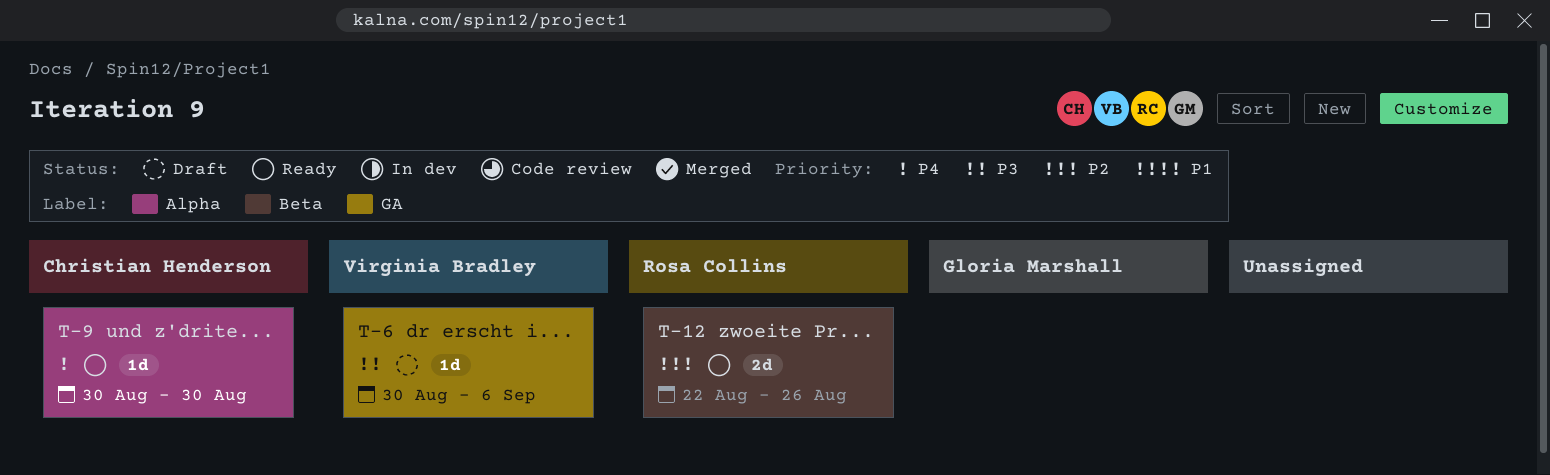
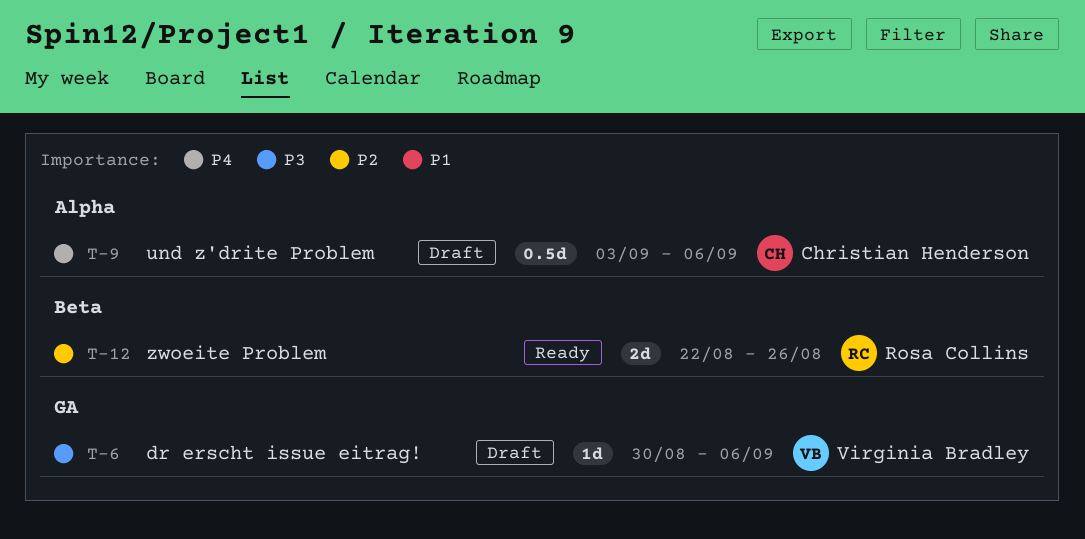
T-9, status: Ready -> Draft
T-9, estimate: 1d -> 0.5d
T-9, start: Aug 30 -> Sep 3
T-9, due: Aug 30 -> Sep 6

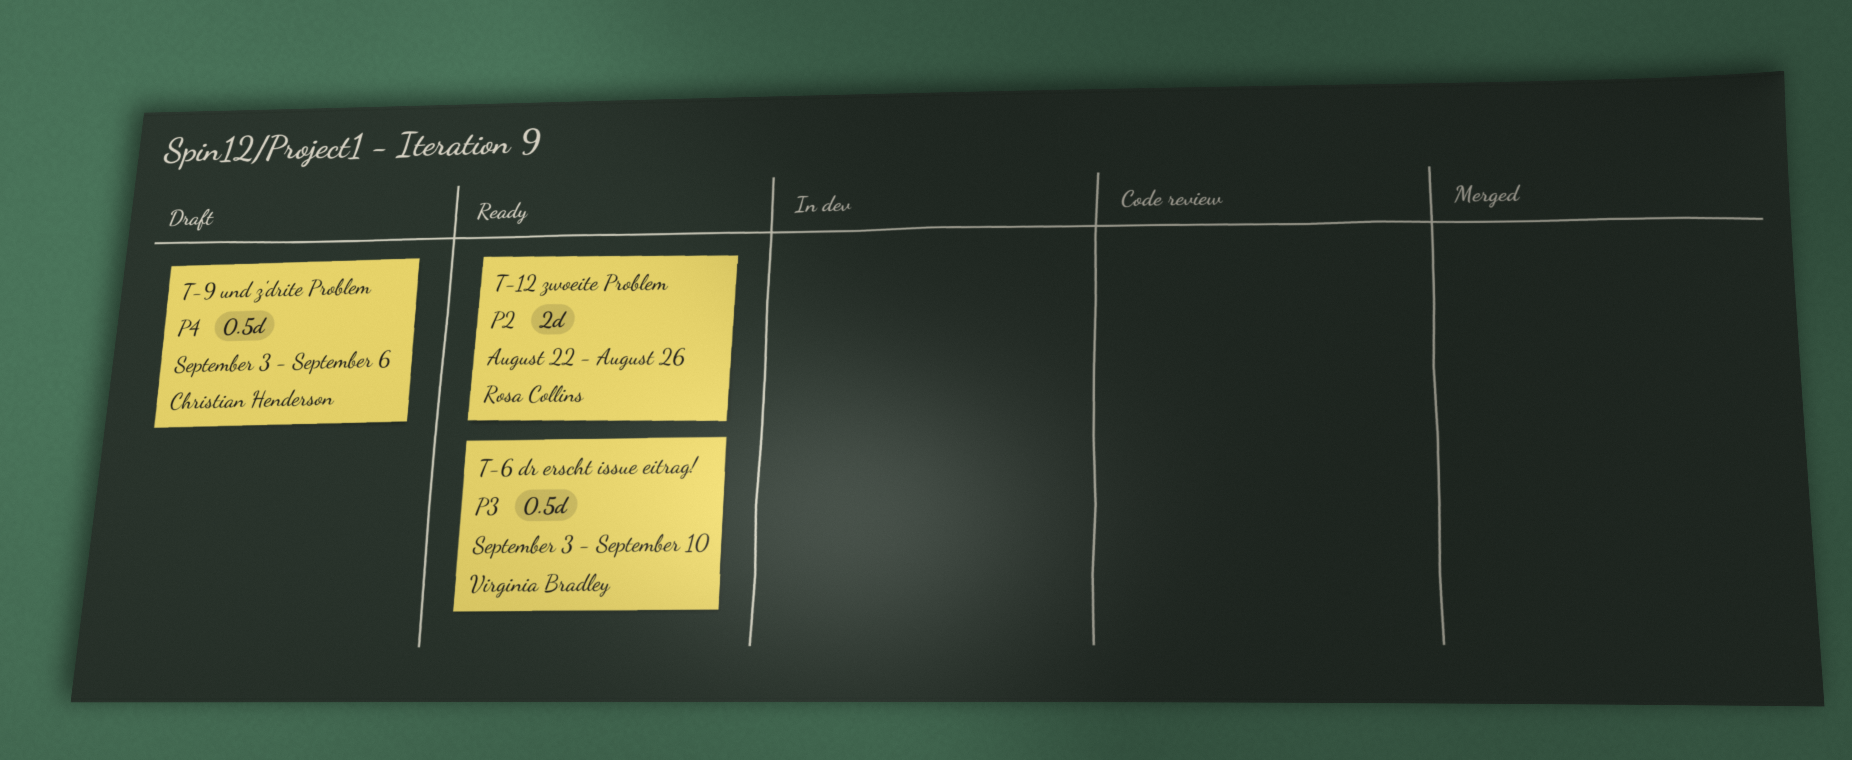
T-6, status: Draft -> Ready
T-6, estimate: 1d -> 0.5d
T-6, start: Aug 30 -> Sep 3
T-6, due: Sep 6 -> Sep 10

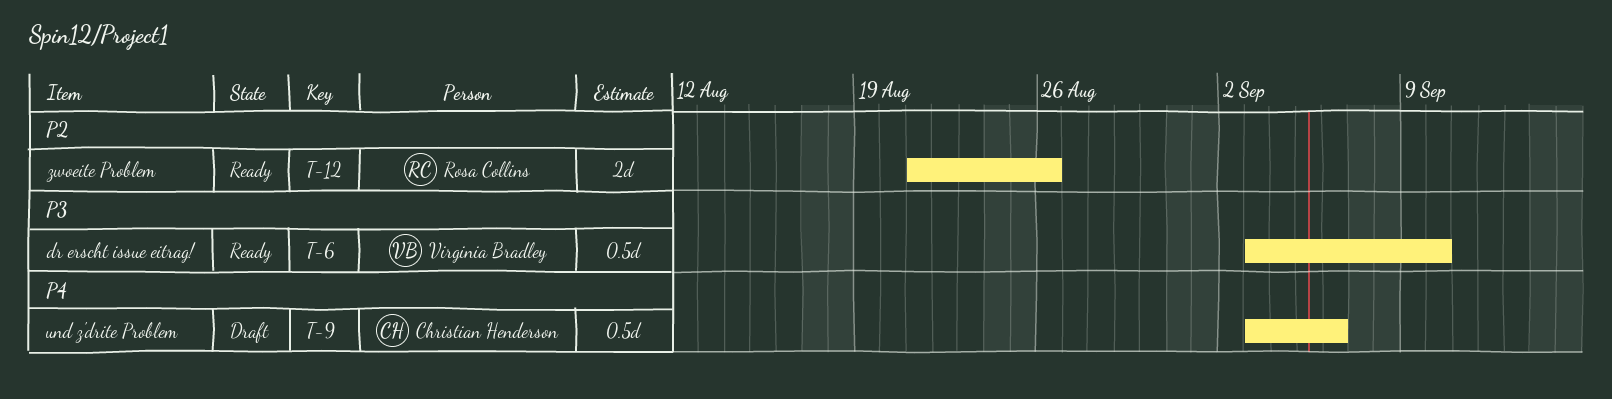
T-12, start: Aug 22 -> Aug 21

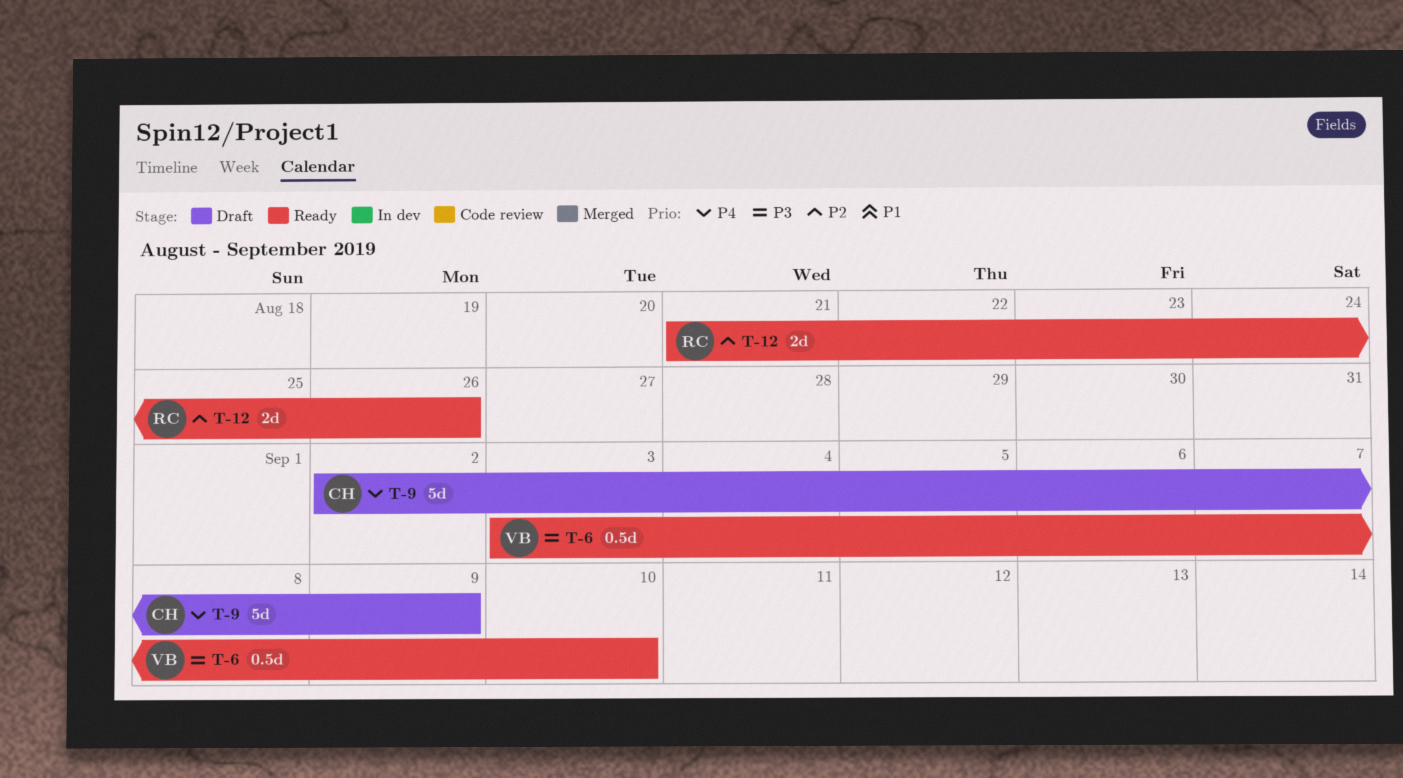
T-9, estimate: 0.5d -> 5d
T-9, start: Sep 3 -> Sep 2
T-9, due: Sep 6 -> Sep 9

